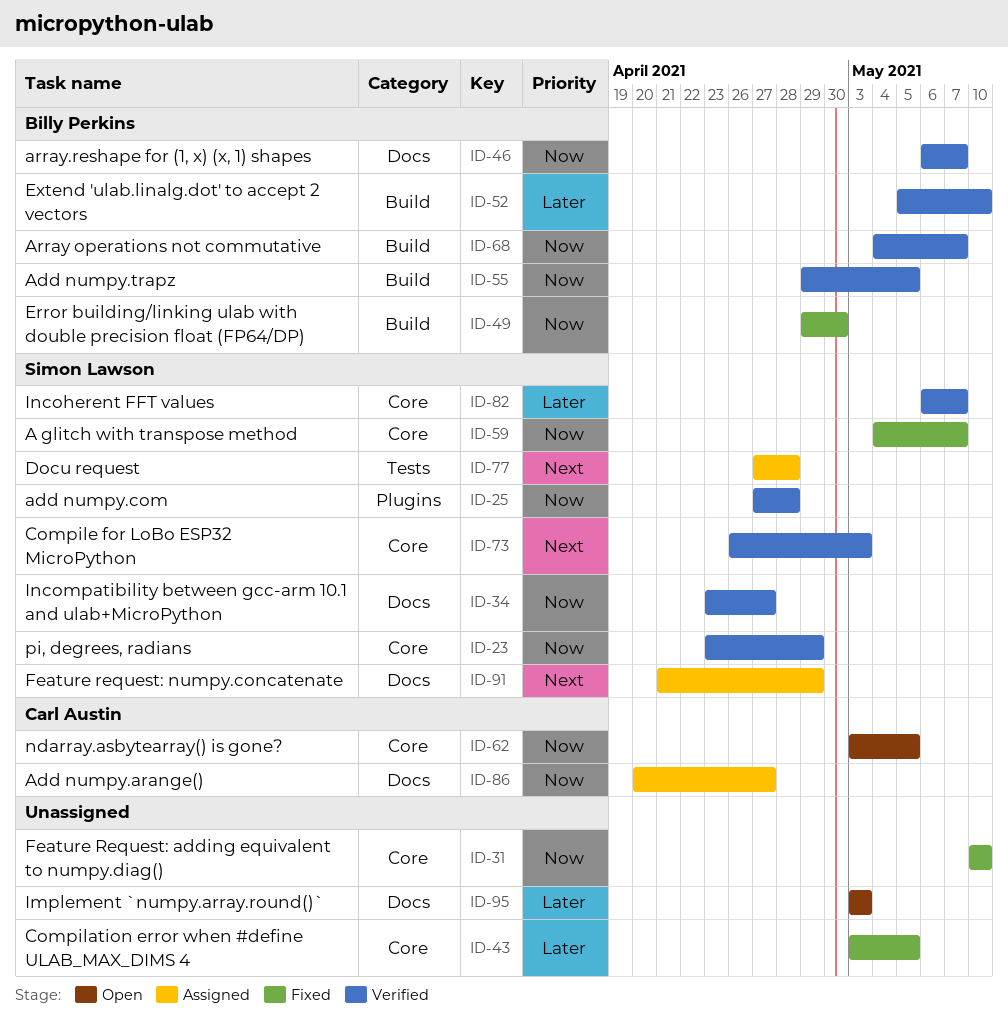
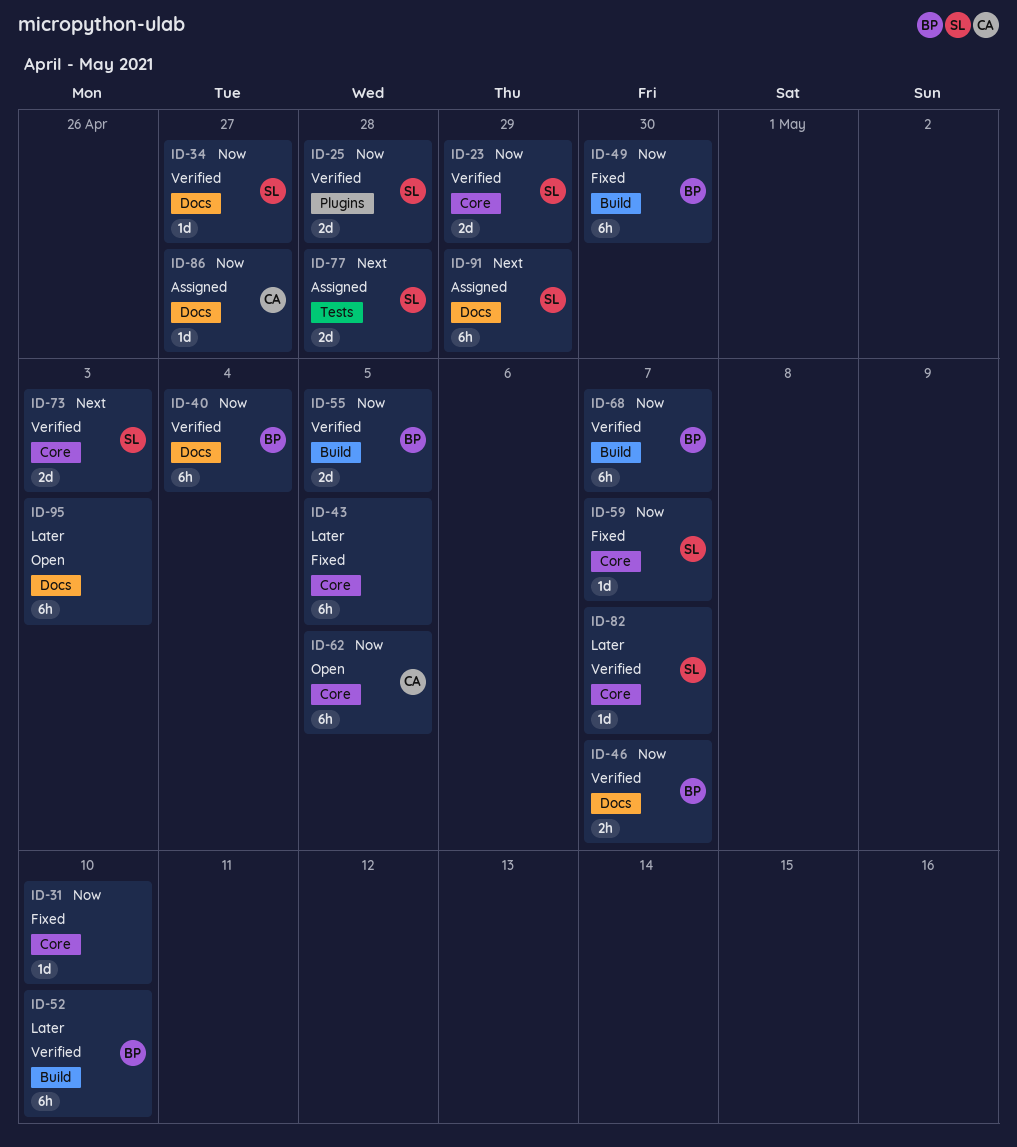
ID-40: none -> present

